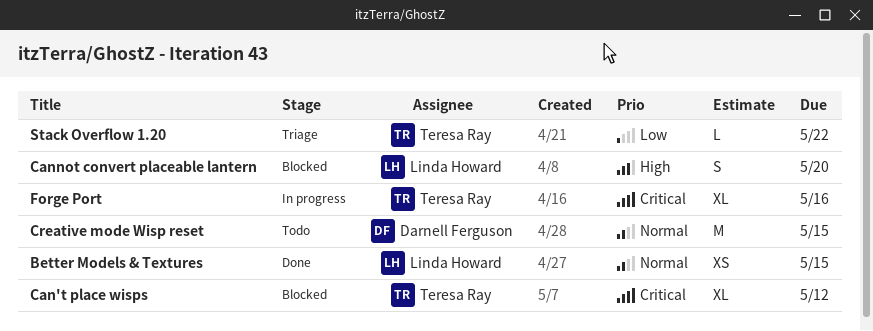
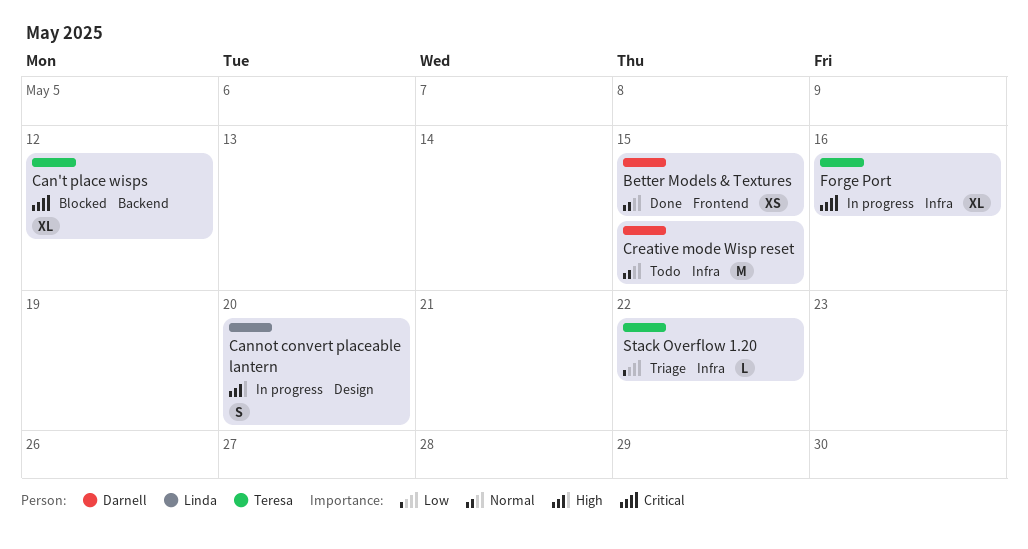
Better Models & Textures, owner: Linda Howard -> Darnell Ferguson
Cannot convert placeable lantern, status: Blocked -> In progress

